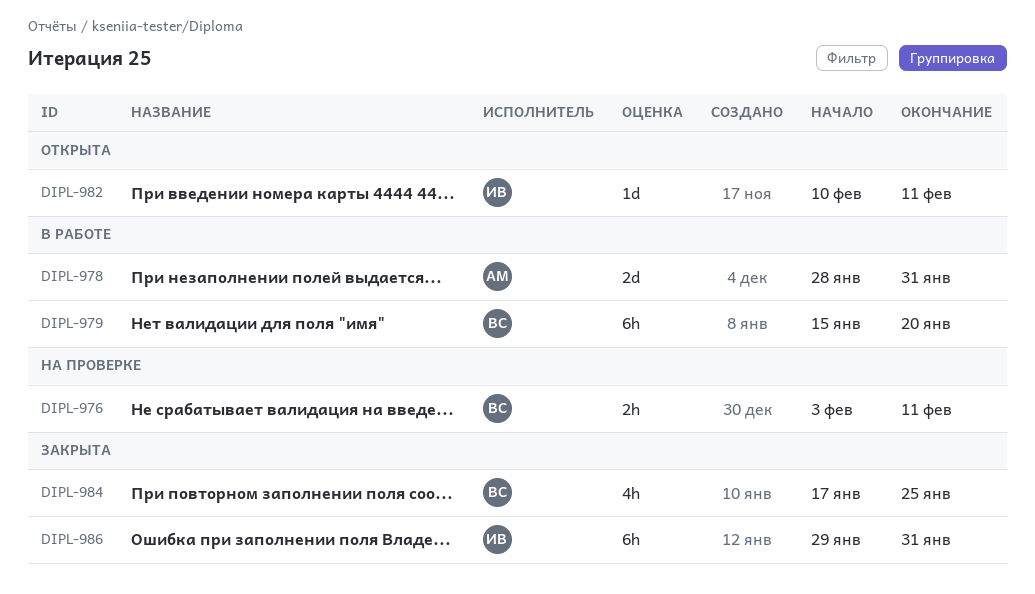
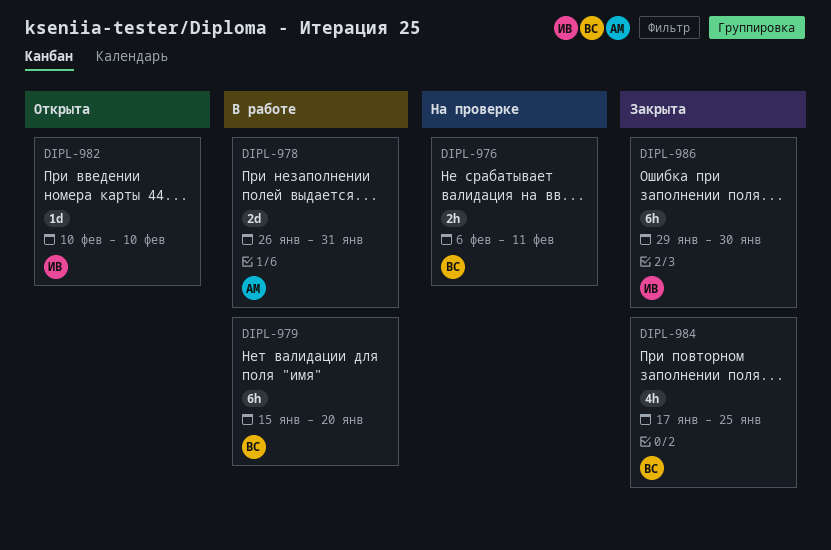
DIPL-976, start: Feb 3 -> Feb 6
DIPL-978, start: Jan 28 -> Jan 26
DIPL-982, due: Feb 11 -> Feb 10
DIPL-986, due: Jan 31 -> Jan 30

